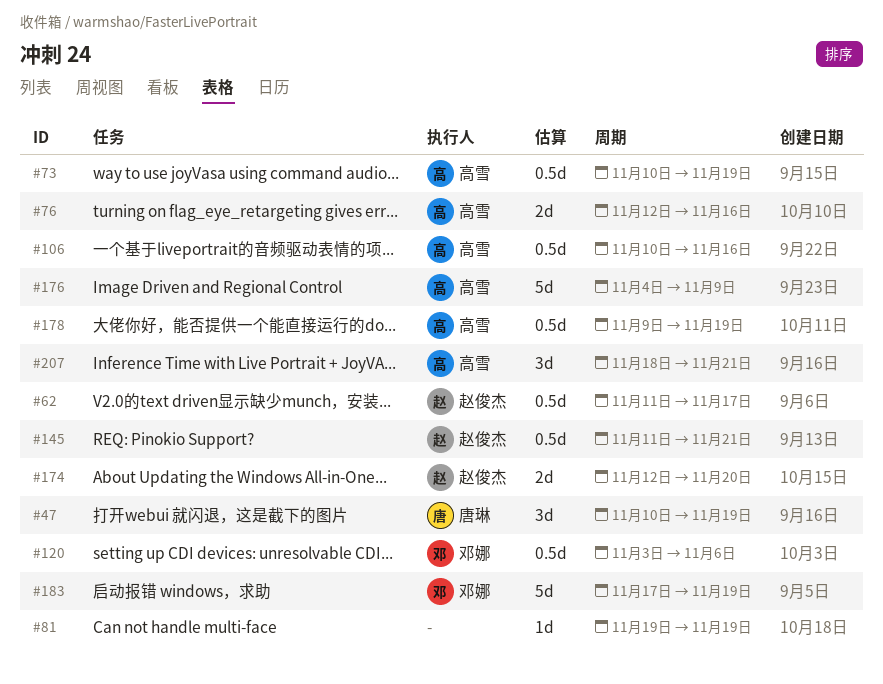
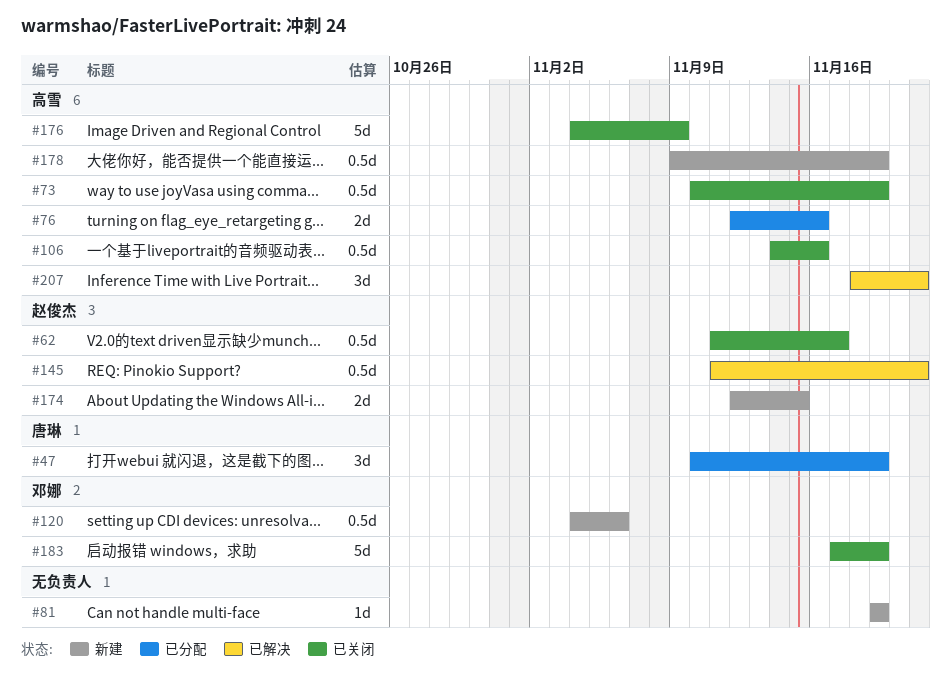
#106, start: Nov 10 -> Nov 14
#120, start: Nov 3 -> Nov 4
#174, due: Nov 20 -> Nov 15

